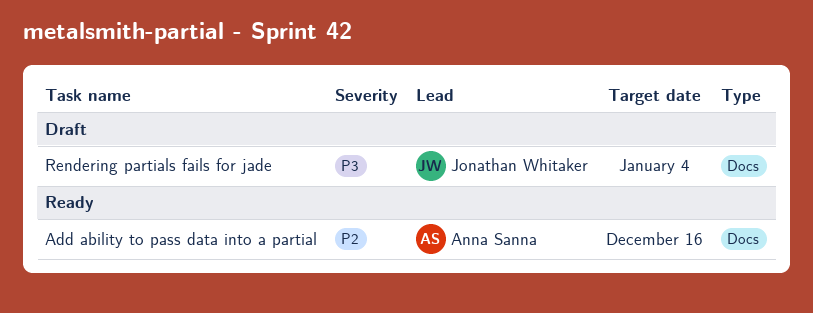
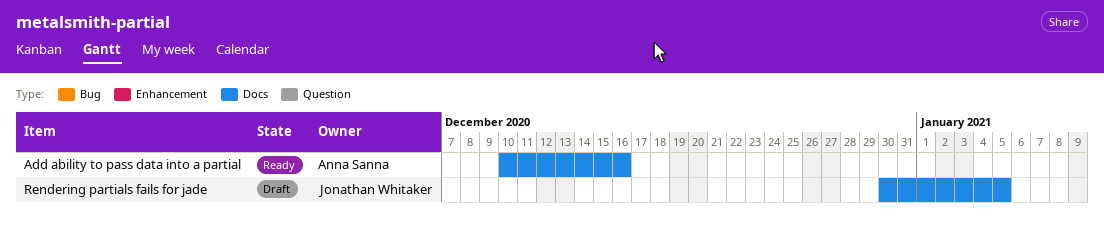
Rendering partials fails for jade, due: Jan 4 -> Jan 5

